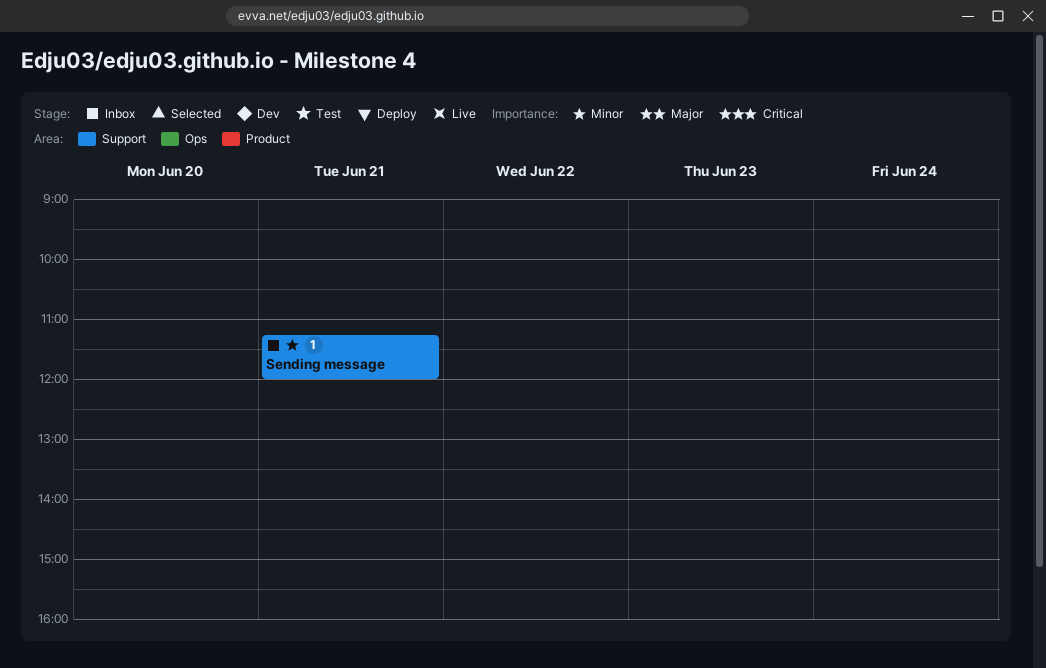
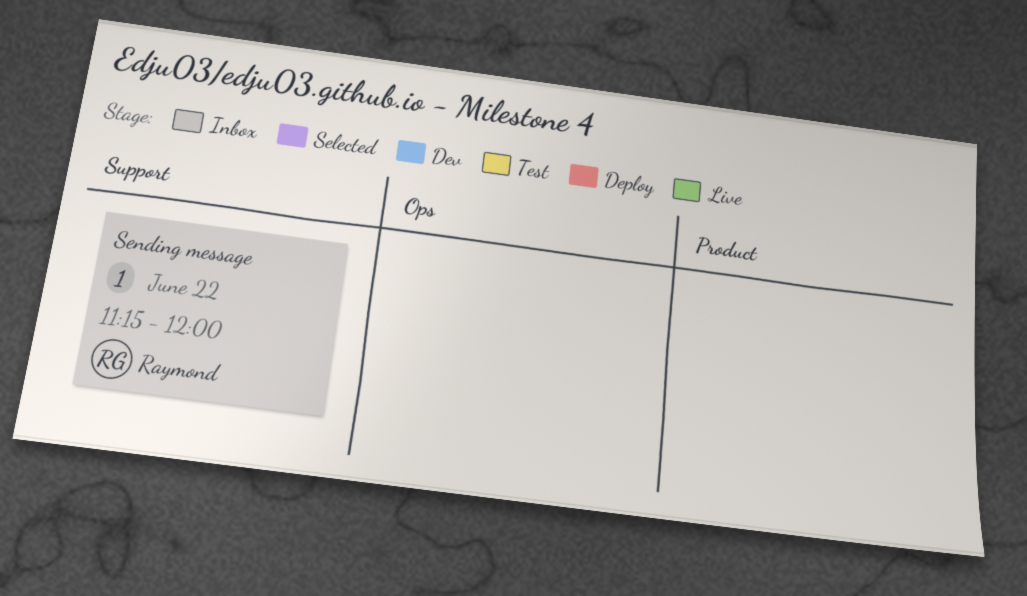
Sending message, day: Jun 21 -> Jun 22

